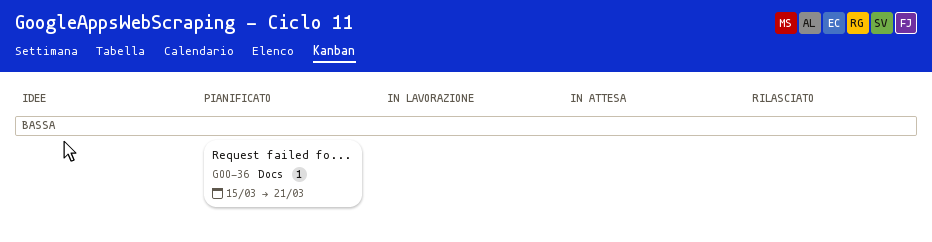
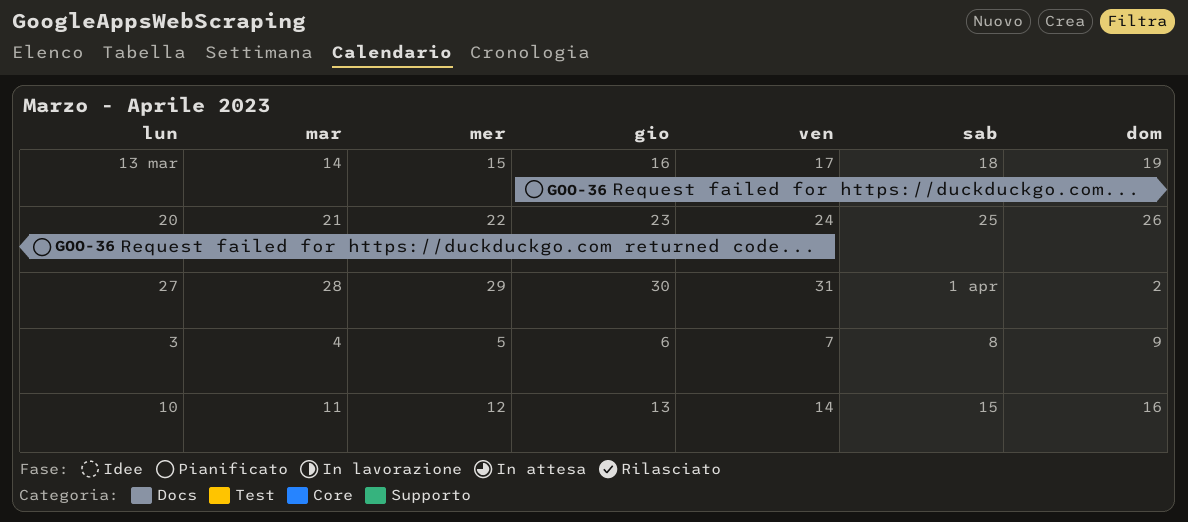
GOO-36, start: Mar 15 -> Mar 16
GOO-36, due: Mar 21 -> Mar 24

